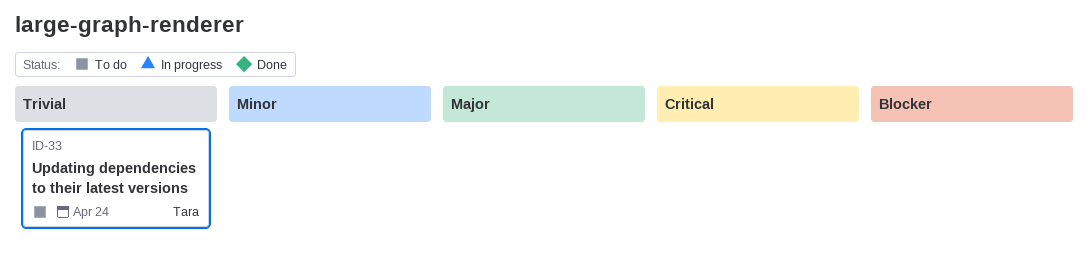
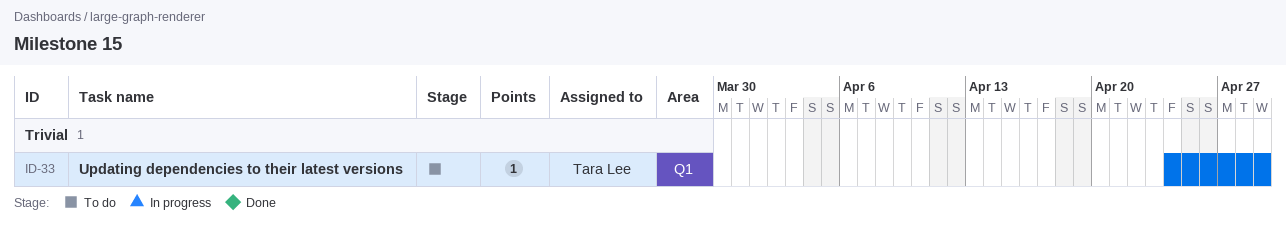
ID-33, due: Apr 24 -> Apr 29

